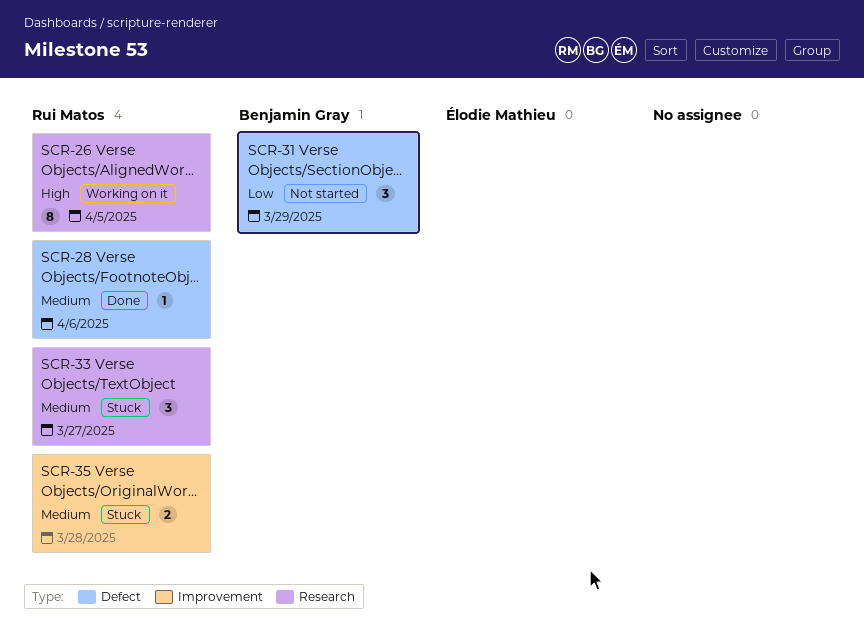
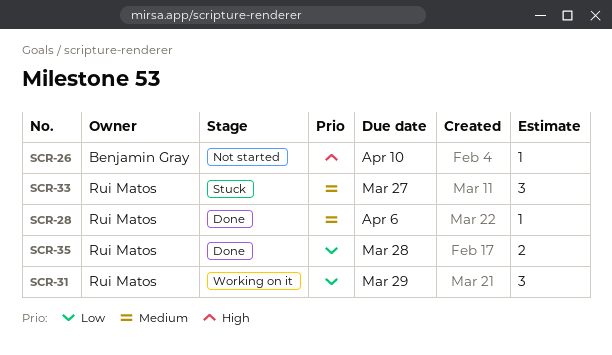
SCR-26, status: Working on it -> Not started
SCR-26, owner: Rui Matos -> Benjamin Gray
SCR-26, estimate: 8 -> 1
SCR-26, due: Apr 5 -> Apr 10
SCR-31, status: Not started -> Working on it
SCR-31, owner: Benjamin Gray -> Rui Matos
SCR-35, status: Stuck -> Done
SCR-35, priority: Medium -> Low

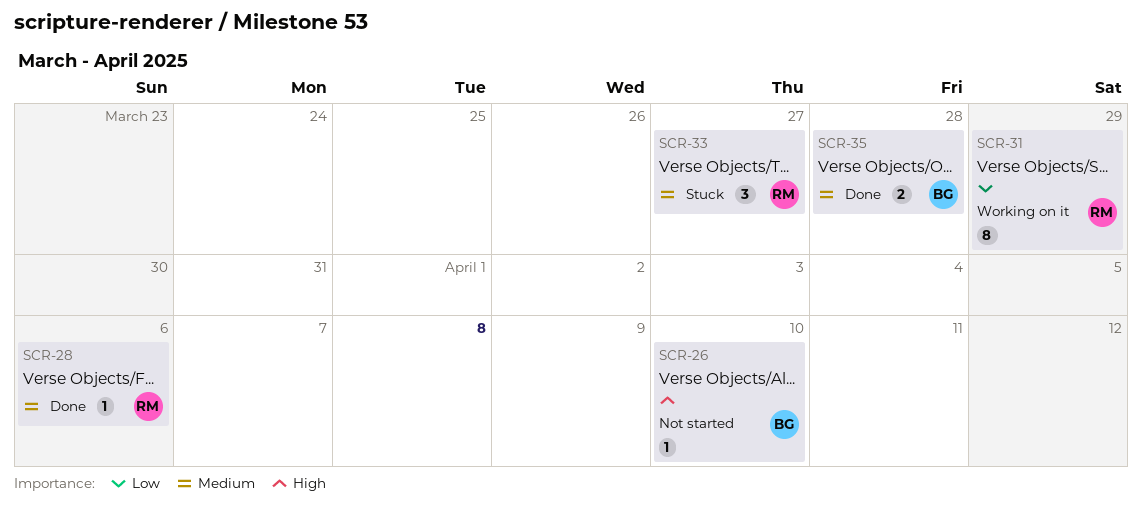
SCR-31, estimate: 3 -> 8
SCR-35, owner: Rui Matos -> Benjamin Gray
SCR-35, priority: Low -> Medium

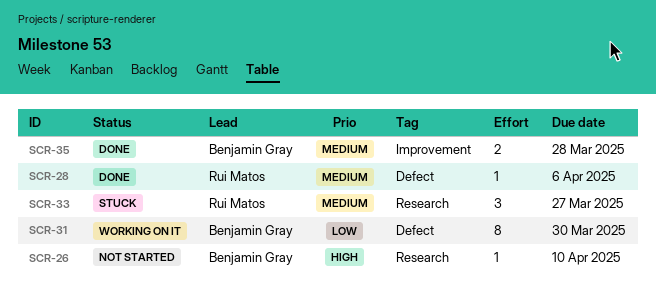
SCR-31, owner: Rui Matos -> Benjamin Gray
SCR-31, due: Mar 29 -> Mar 30

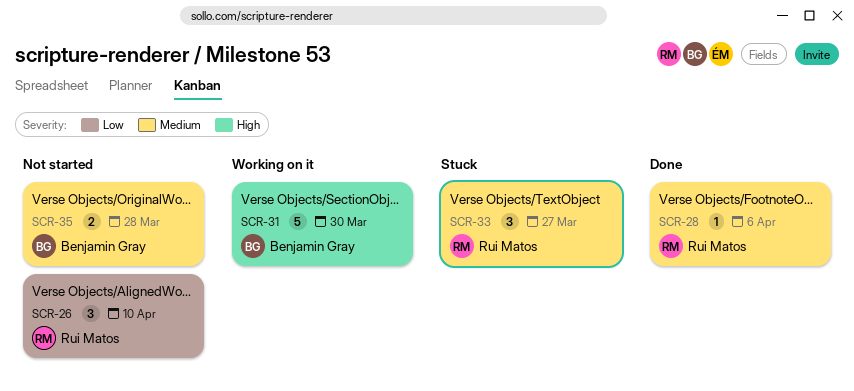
SCR-26, owner: Benjamin Gray -> Rui Matos
SCR-26, priority: High -> Low
SCR-26, estimate: 1 -> 3
SCR-31, priority: Low -> High
SCR-31, estimate: 8 -> 5
SCR-35, status: Done -> Not started

